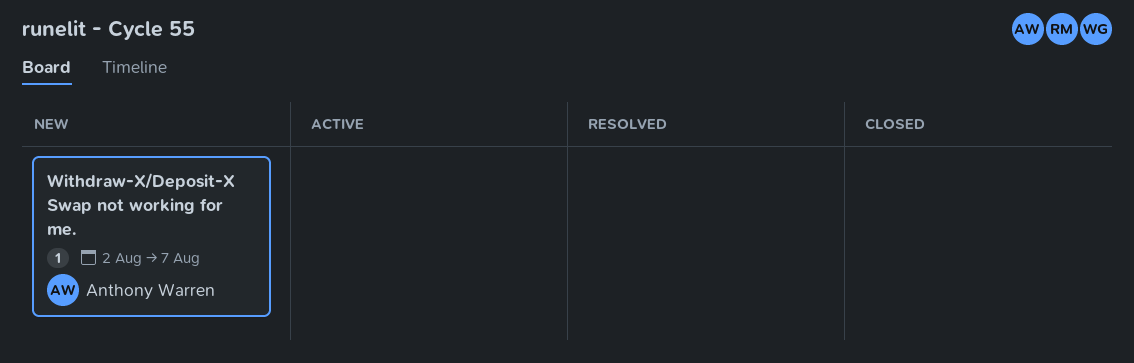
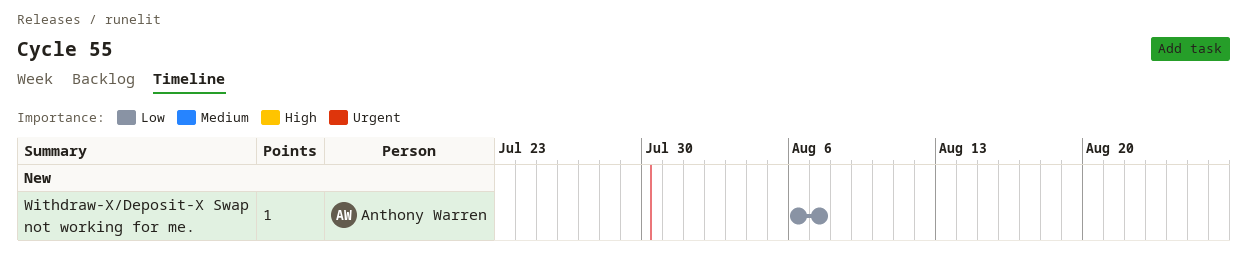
Withdraw-X/Deposit-X Swap not working for me., start: Aug 2 -> Aug 6

